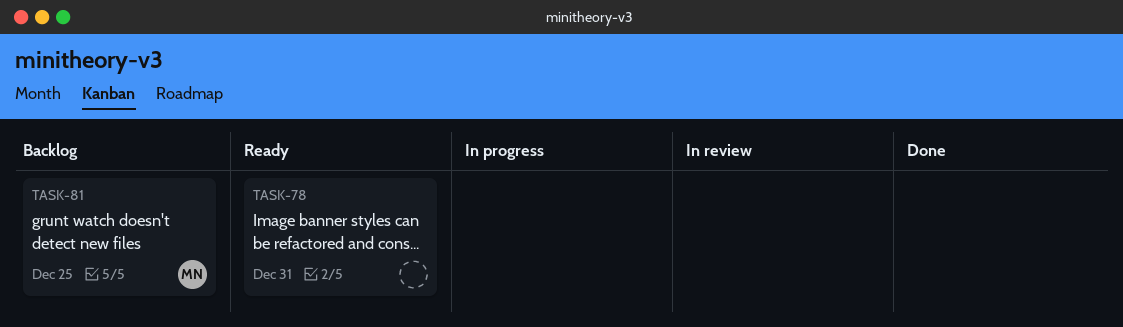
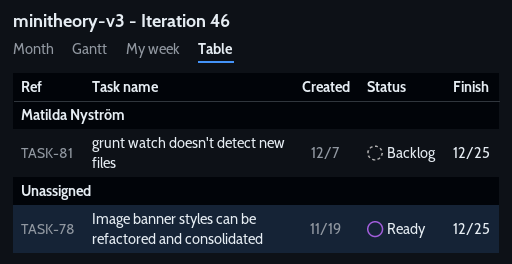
TASK-78, due: Dec 31 -> Dec 25

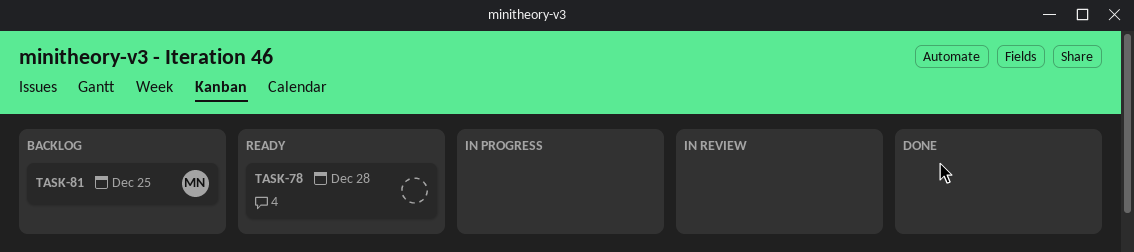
TASK-78, due: Dec 25 -> Dec 28

